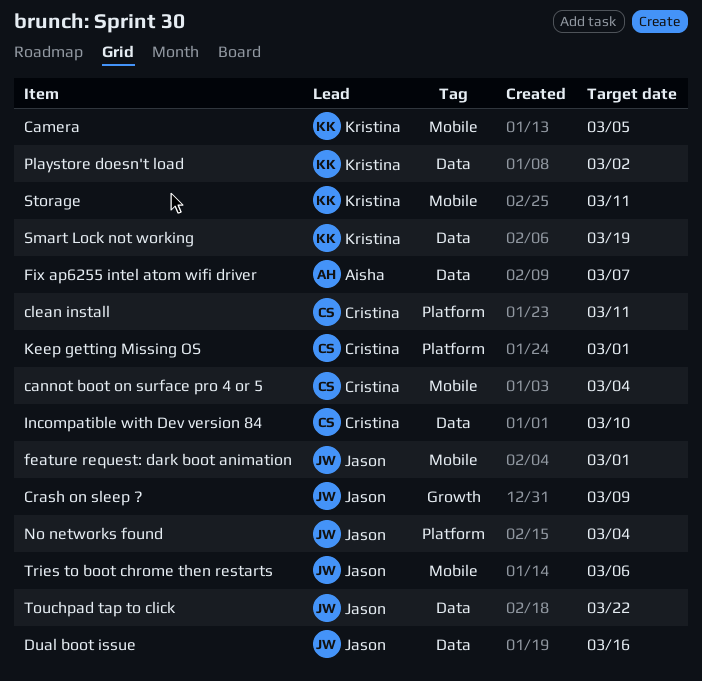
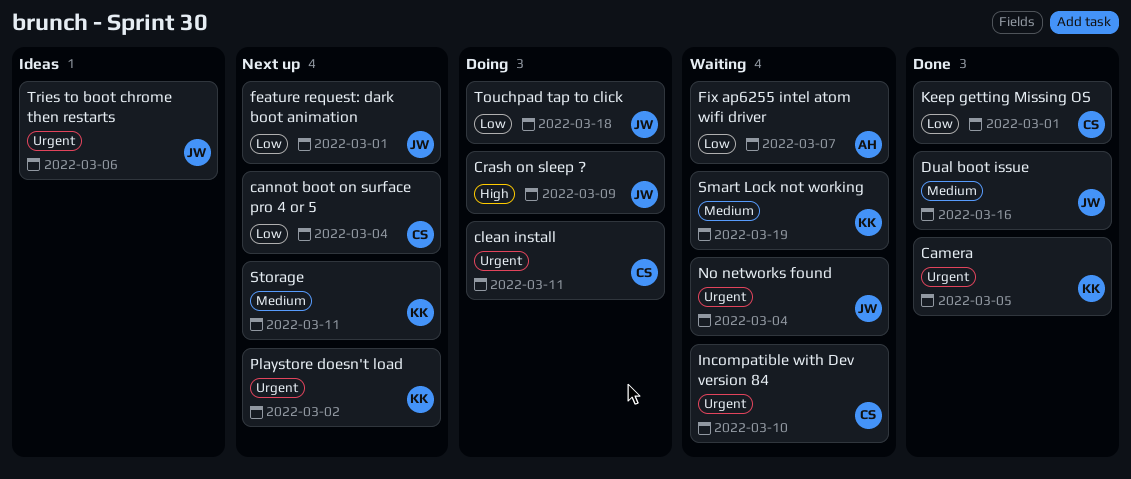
Touchpad tap to click, due: Mar 22 -> Mar 18

